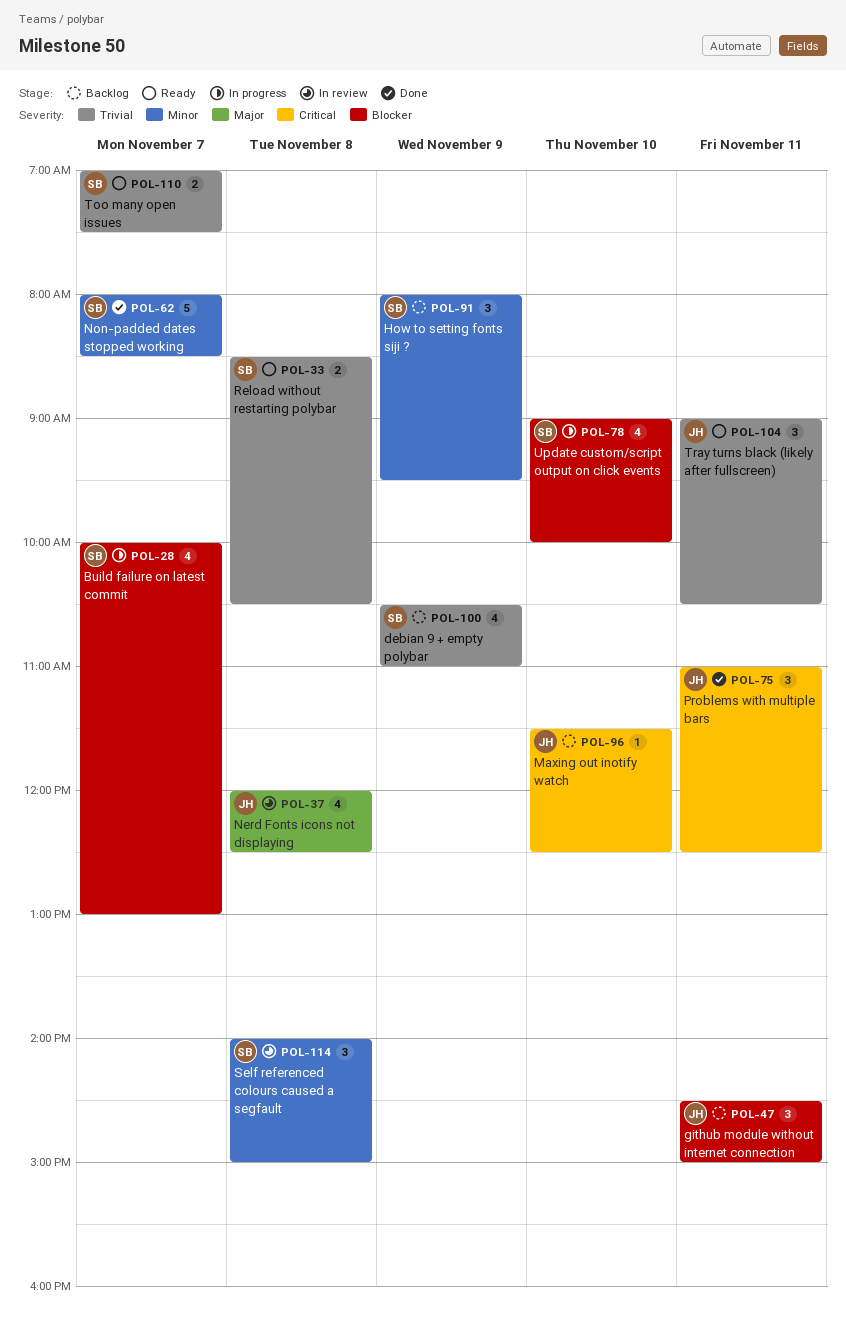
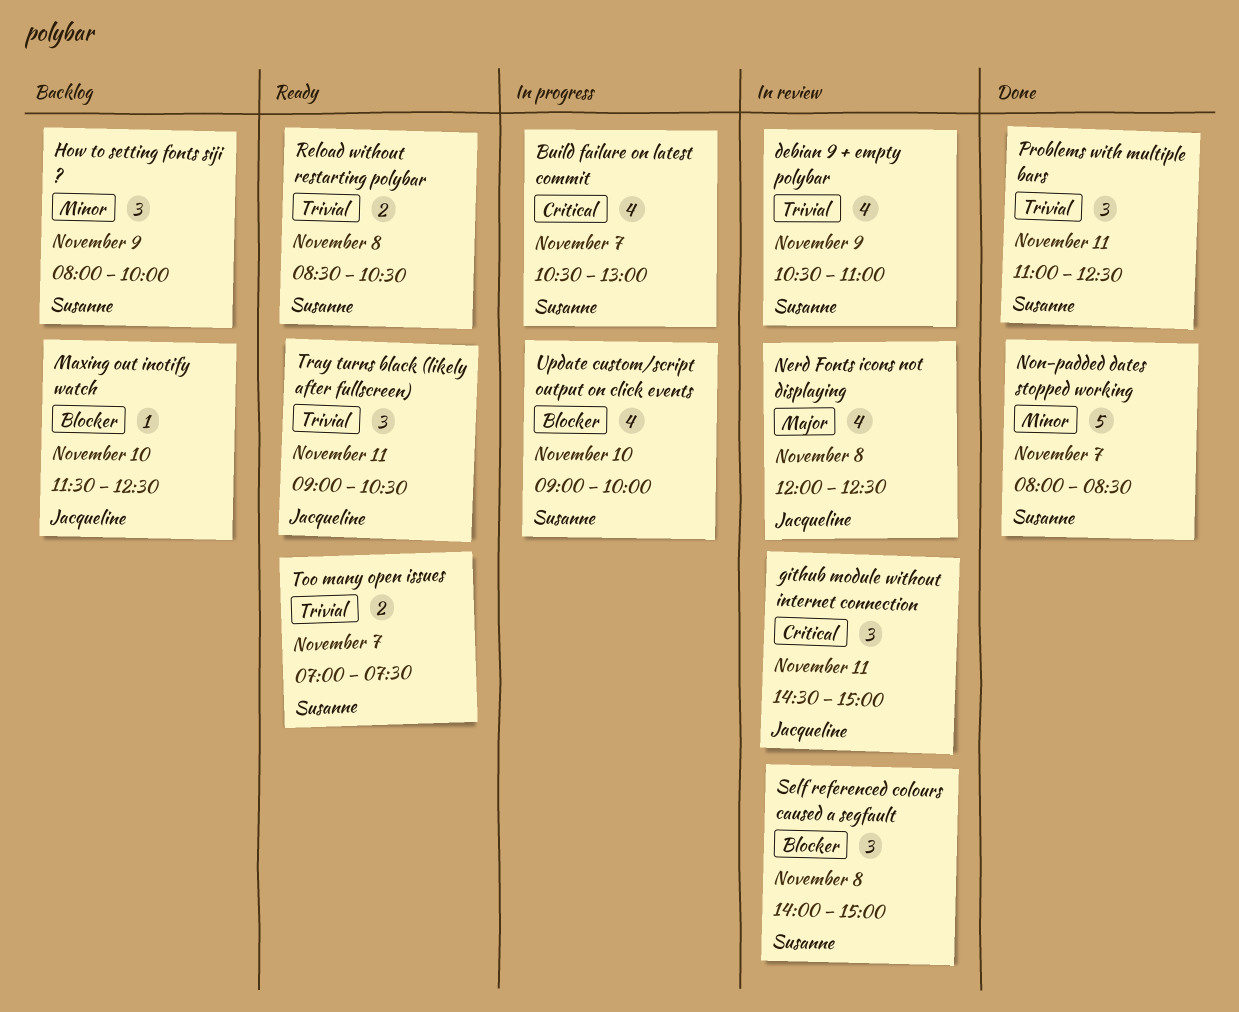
Build failure on latest commit, priority: Blocker -> Critical
Build failure on latest commit, begins: 10:00 -> 10:30
debian 9 + empty polybar, status: Backlog -> In review
github module without internet connection, status: Backlog -> In review
github module without internet connection, priority: Blocker -> Critical
How to setting fonts siji ?, ends: 09:30 -> 10:00
Maxing out inotify watch, priority: Critical -> Blocker
Problems with multiple bars, owner: Jacqueline -> Susanne
Problems with multiple bars, priority: Critical -> Trivial
Self referenced colours caused a segfault, priority: Minor -> Blocker

